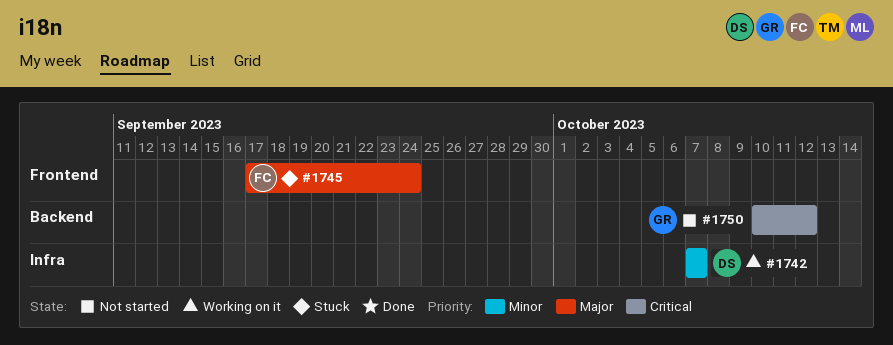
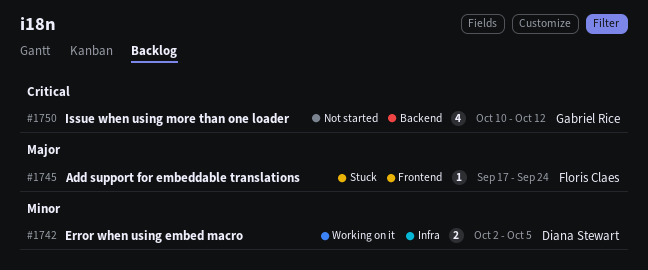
#1742, start: Oct 7 -> Oct 2
#1742, due: Oct 7 -> Oct 5

